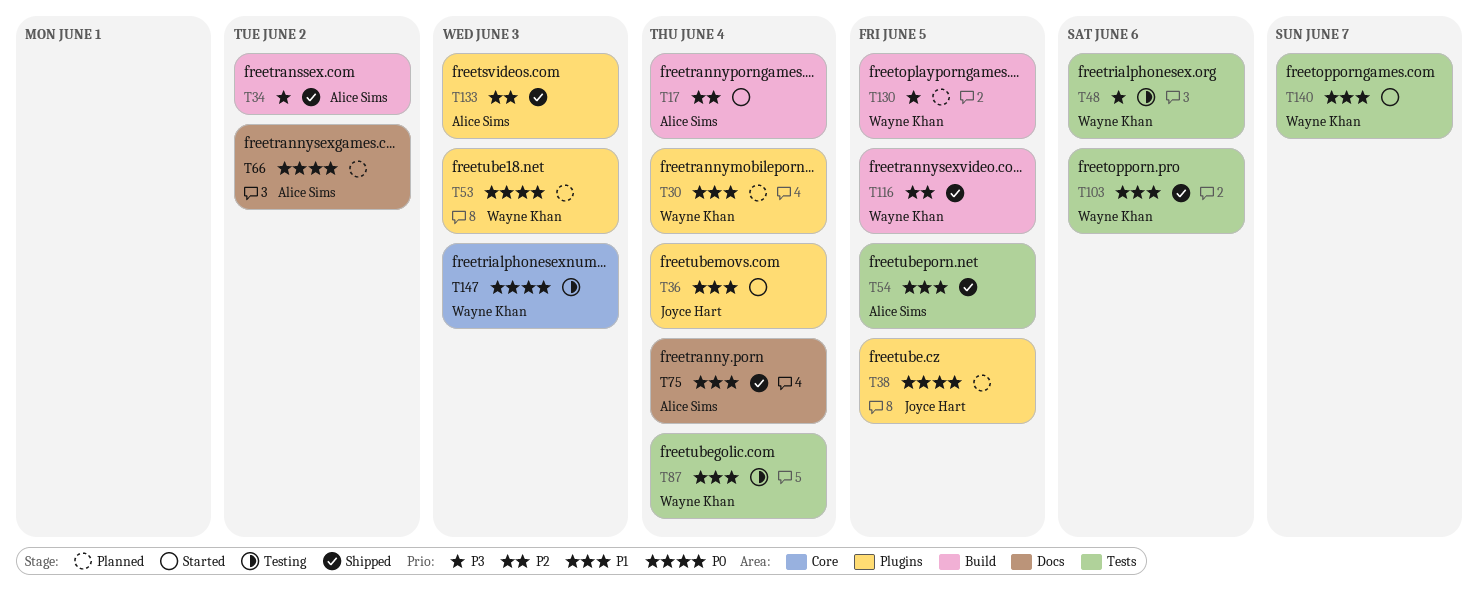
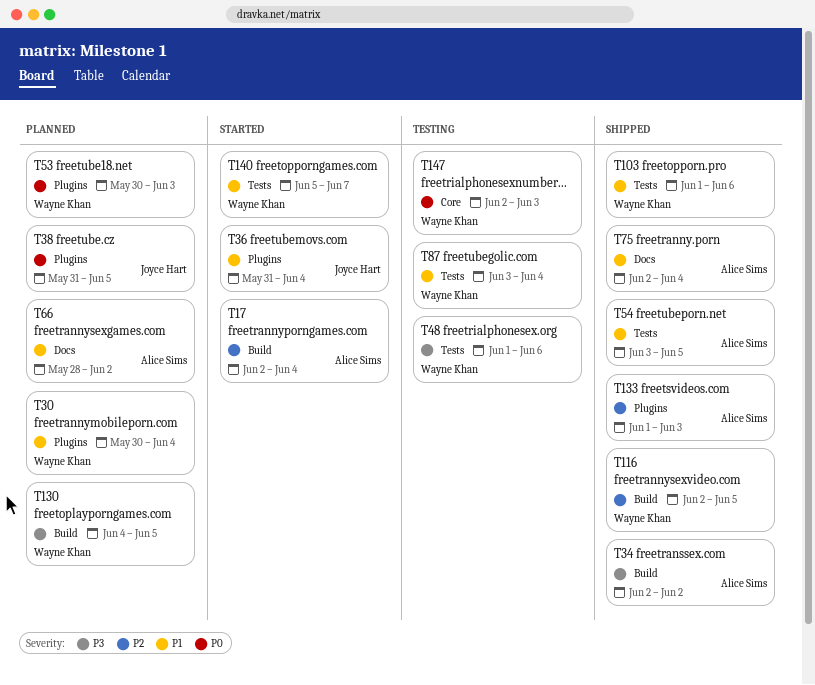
T66, priority: P0 -> P1

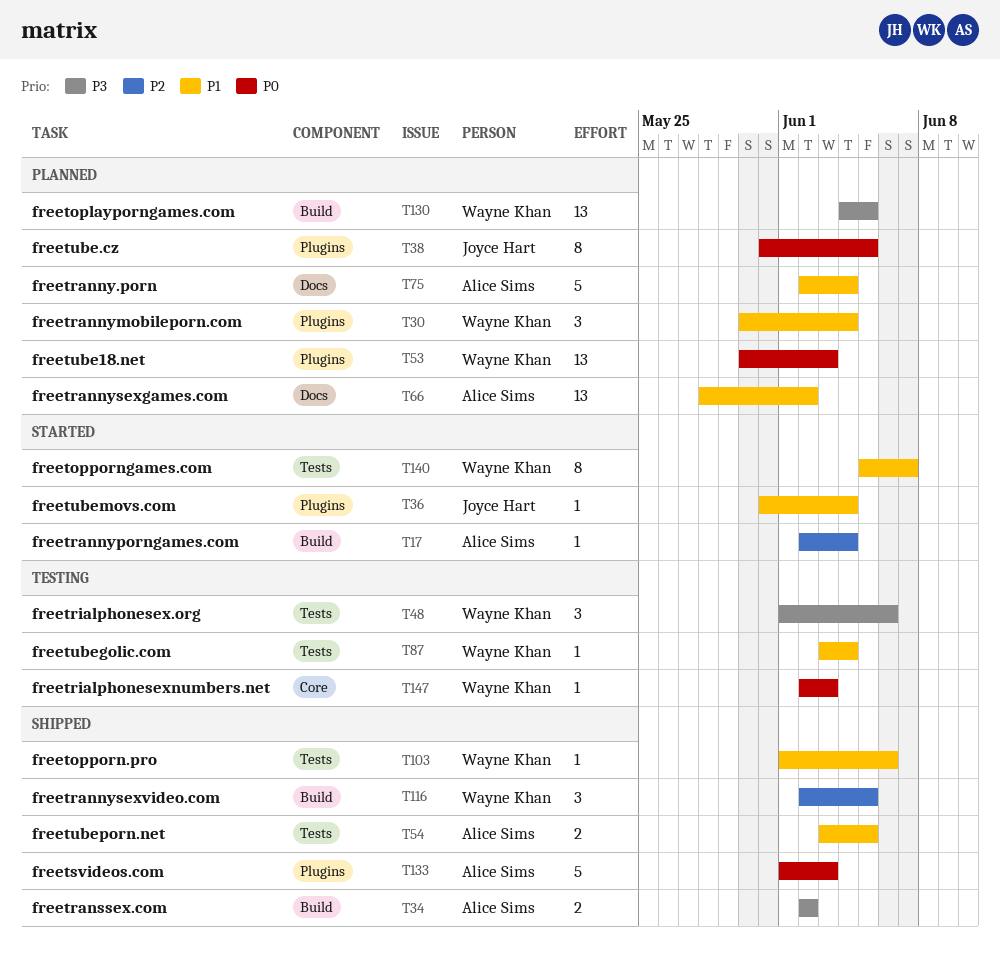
T75, status: Shipped -> Planned
T133, priority: P2 -> P0

